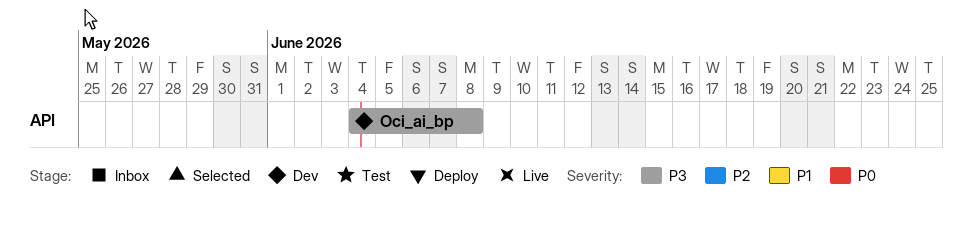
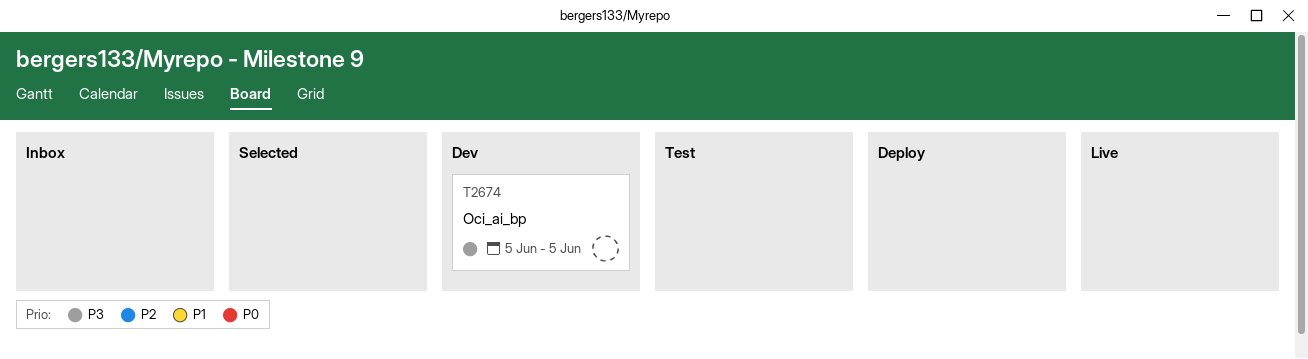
Oci_ai_bp, start: Jun 4 -> Jun 5
Oci_ai_bp, due: Jun 8 -> Jun 5

